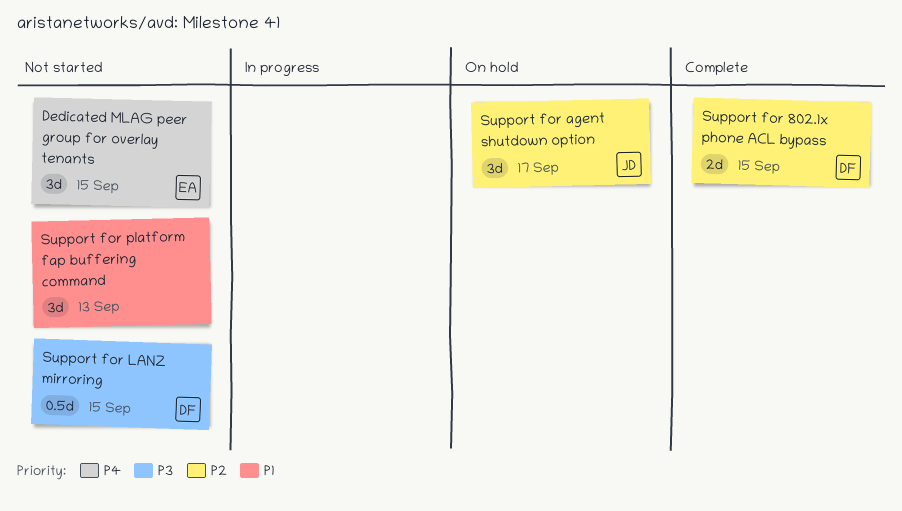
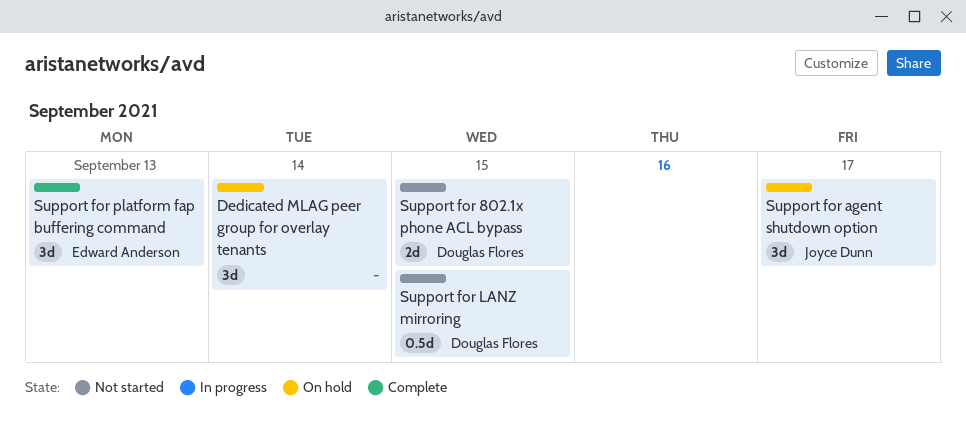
Dedicated MLAG peer group for overlay tenants, status: Not started -> On hold
Dedicated MLAG peer group for overlay tenants, owner: Edward Anderson -> none
Dedicated MLAG peer group for overlay tenants, due: Sep 15 -> Sep 14
Support for 802.1x phone ACL bypass, status: Complete -> Not started
Support for platform fap buffering command, status: Not started -> Complete
Support for platform fap buffering command, owner: none -> Edward Anderson

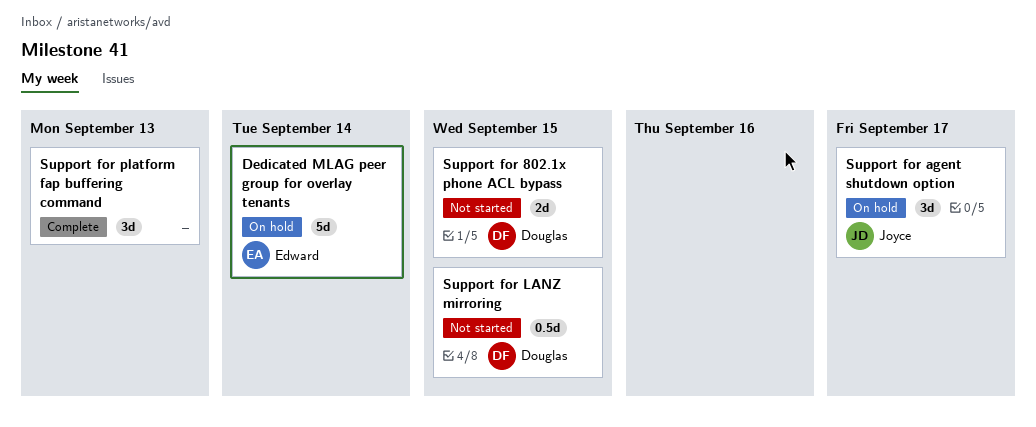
Dedicated MLAG peer group for overlay tenants, owner: none -> Edward Anderson
Dedicated MLAG peer group for overlay tenants, estimate: 3d -> 5d
Support for platform fap buffering command, owner: Edward Anderson -> none

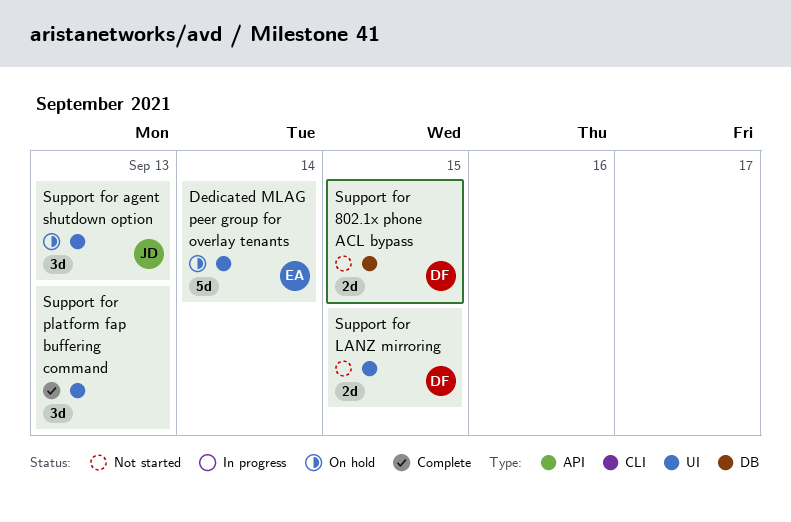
Support for agent shutdown option, due: Sep 17 -> Sep 13
Support for LANZ mirroring, estimate: 0.5d -> 2d

